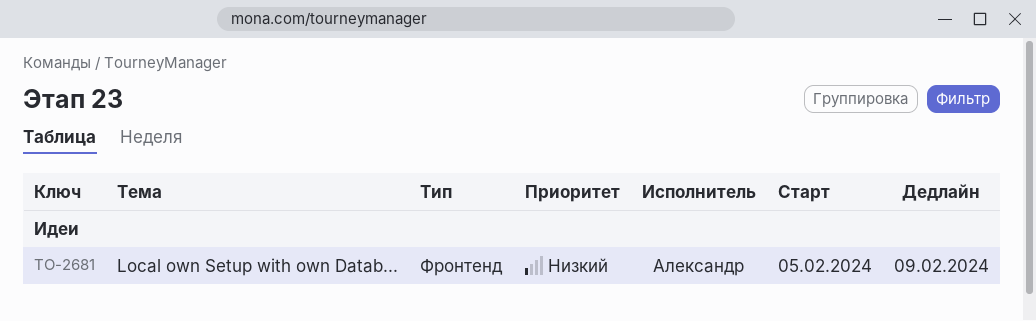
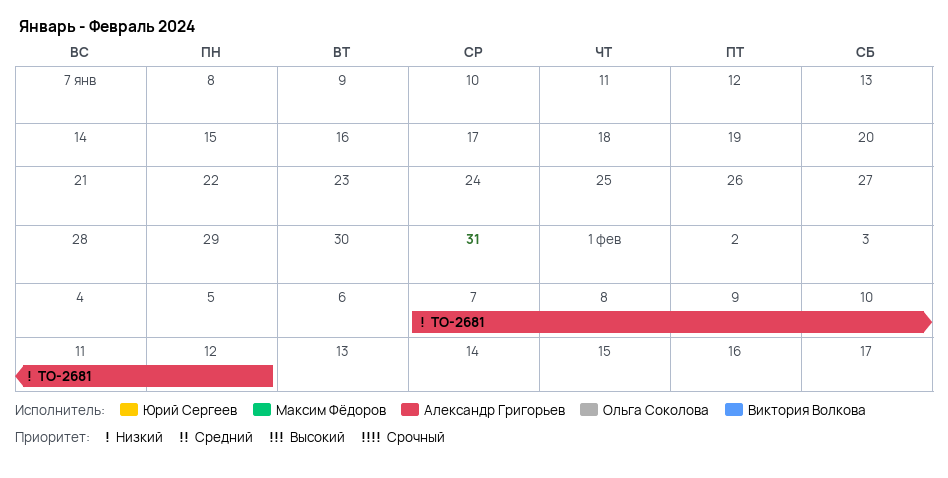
TO-2681, start: Feb 5 -> Feb 7
TO-2681, due: Feb 9 -> Feb 12

